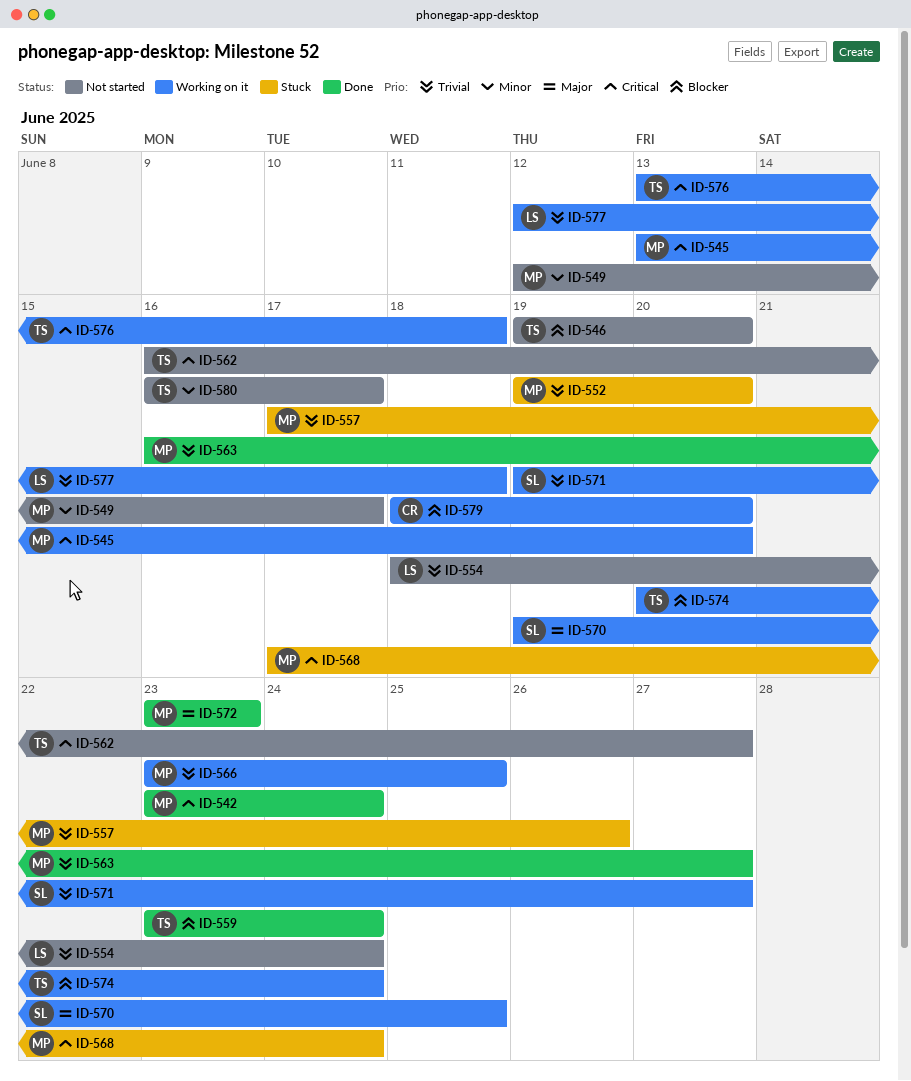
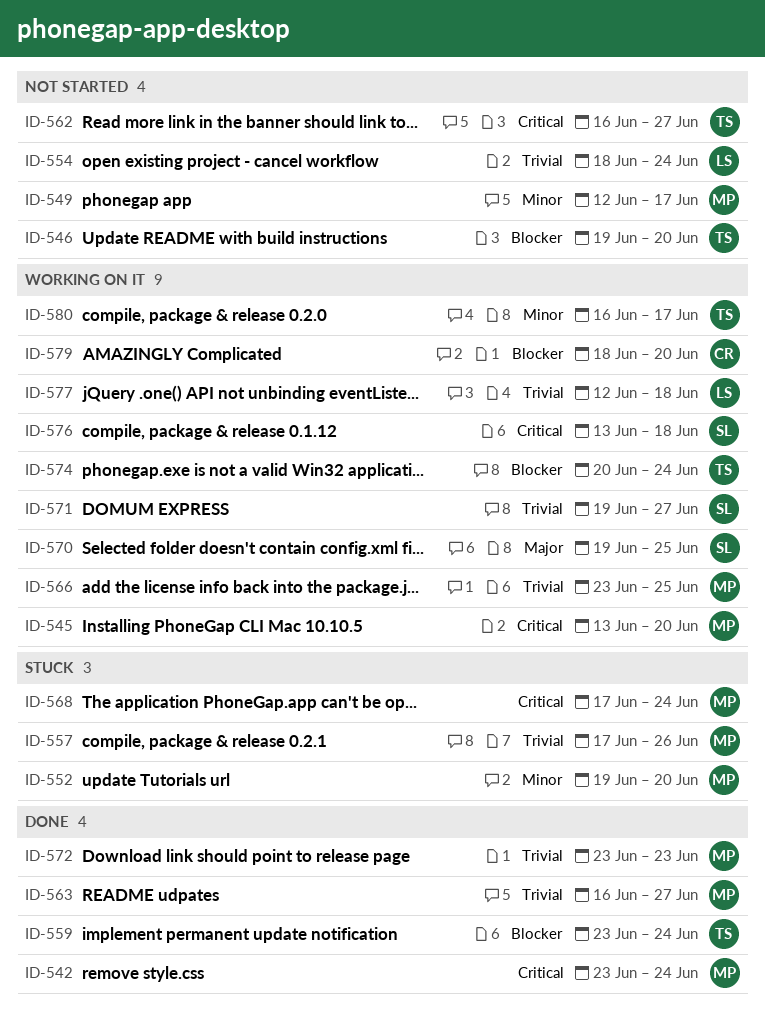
ID-552, priority: Trivial -> Minor
ID-572, priority: Major -> Trivial
ID-576, owner: TS -> SL
ID-580, status: Not started -> Working on it

